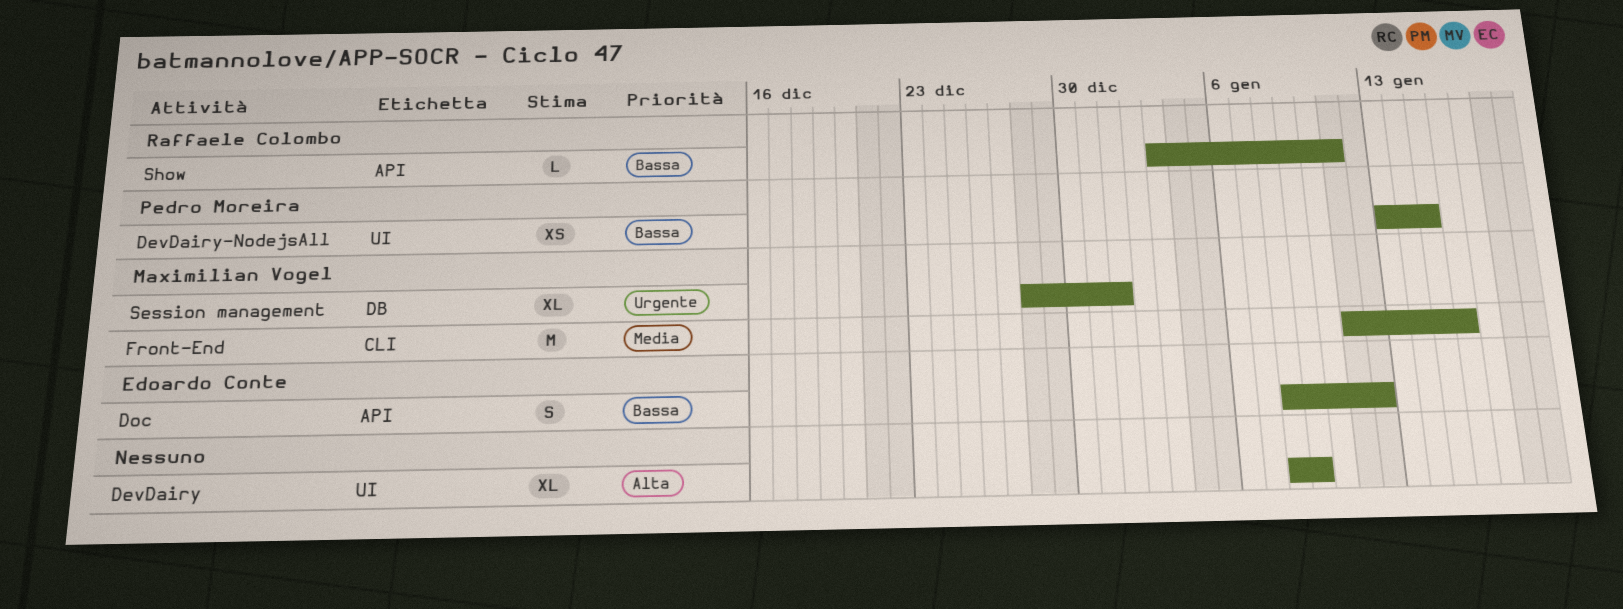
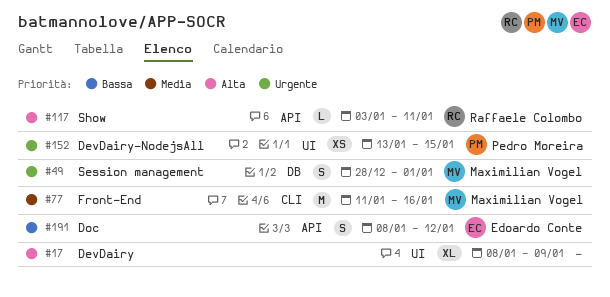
DevDairy-NodejsAll, priority: Bassa -> Urgente
Session management, estimate: XL -> S
Show, priority: Bassa -> Alta

